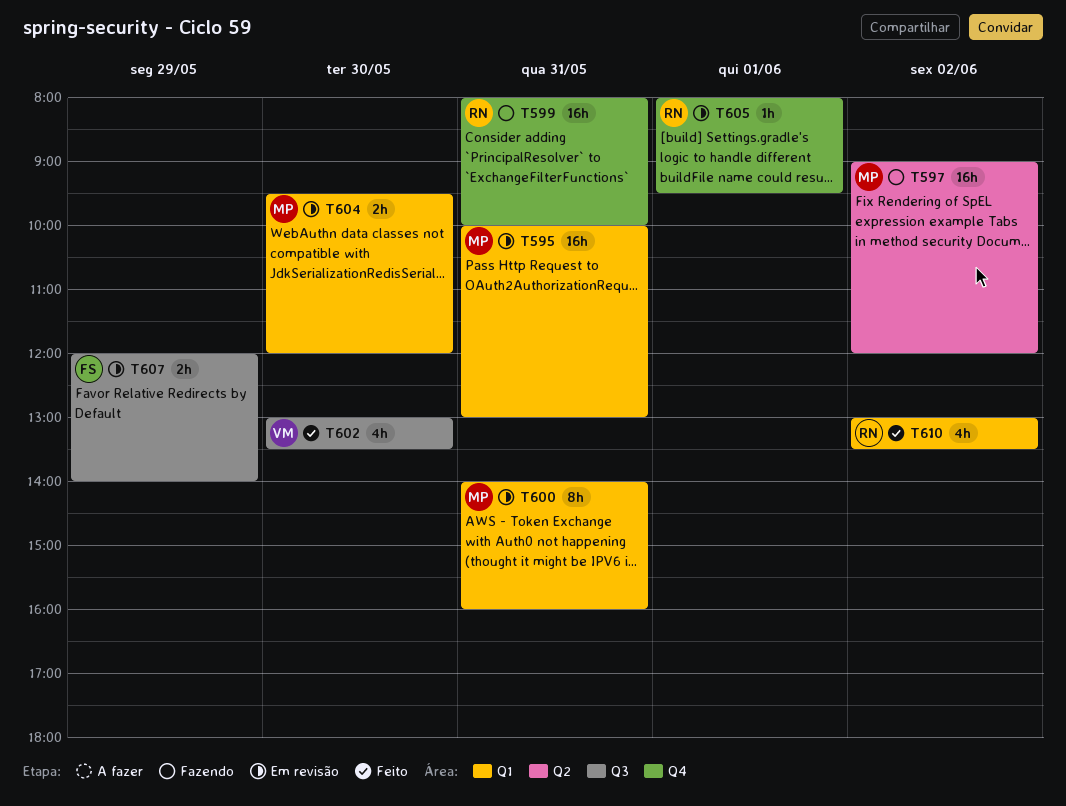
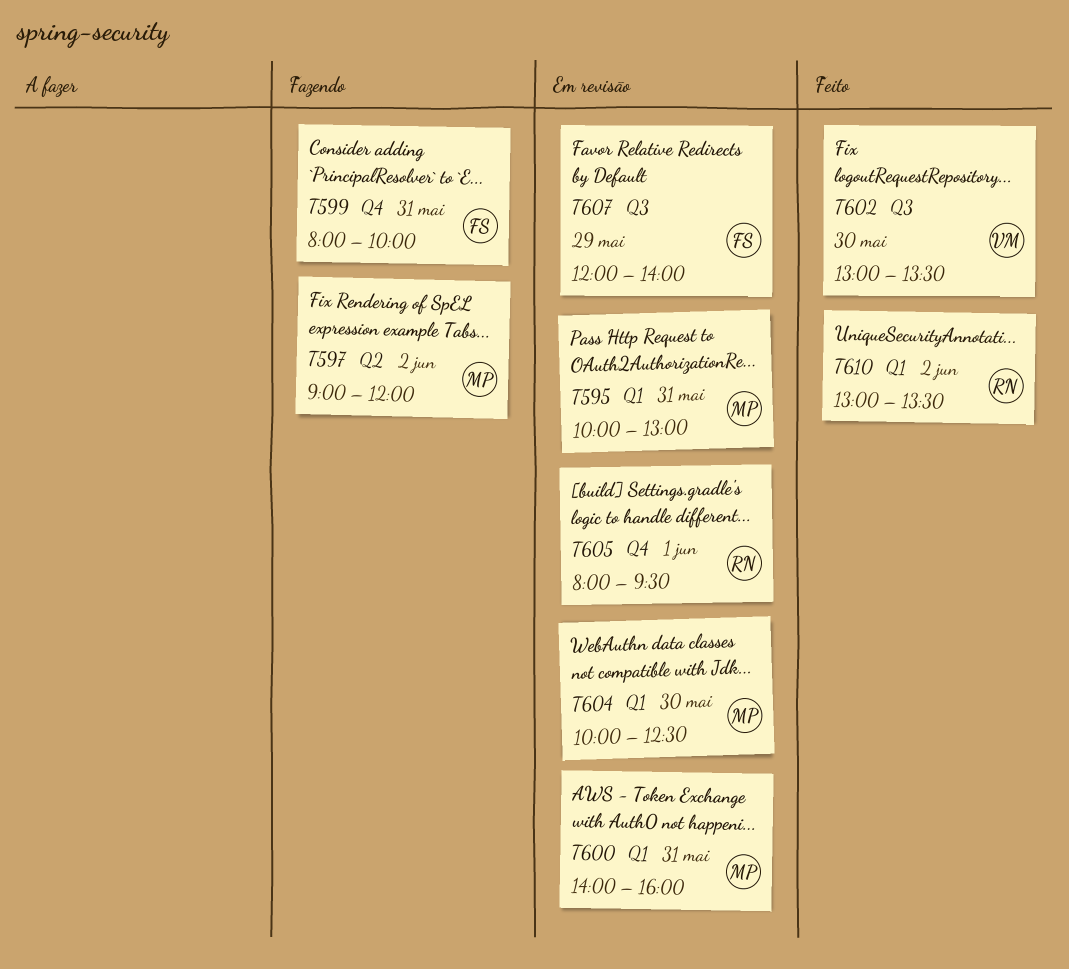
T599, owner: RN -> FS
T604, begins: 09:30 -> 10:00
T604, ends: 12:00 -> 12:30

